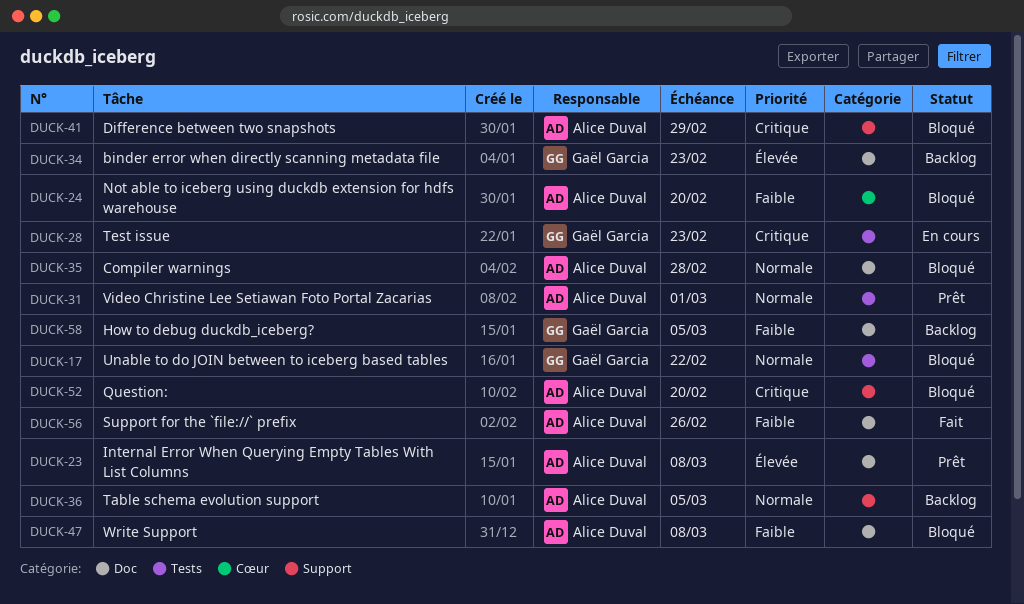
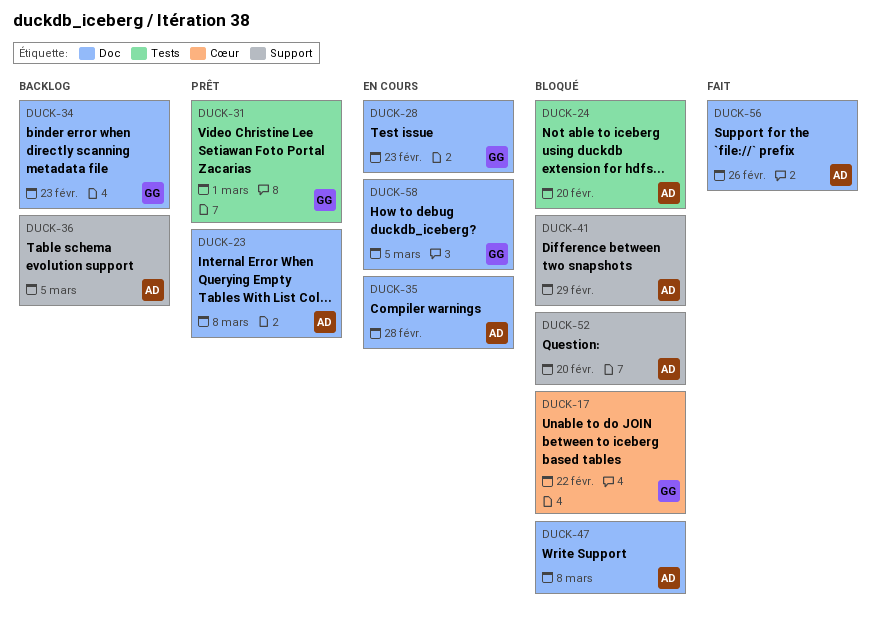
DUCK-17, label: Tests -> Cœur
DUCK-24, label: Cœur -> Tests
DUCK-28, label: Tests -> Doc
DUCK-31, owner: Alice Duval -> Gaël Garcia
DUCK-35, status: Bloqué -> En cours
DUCK-58, status: Backlog -> En cours

